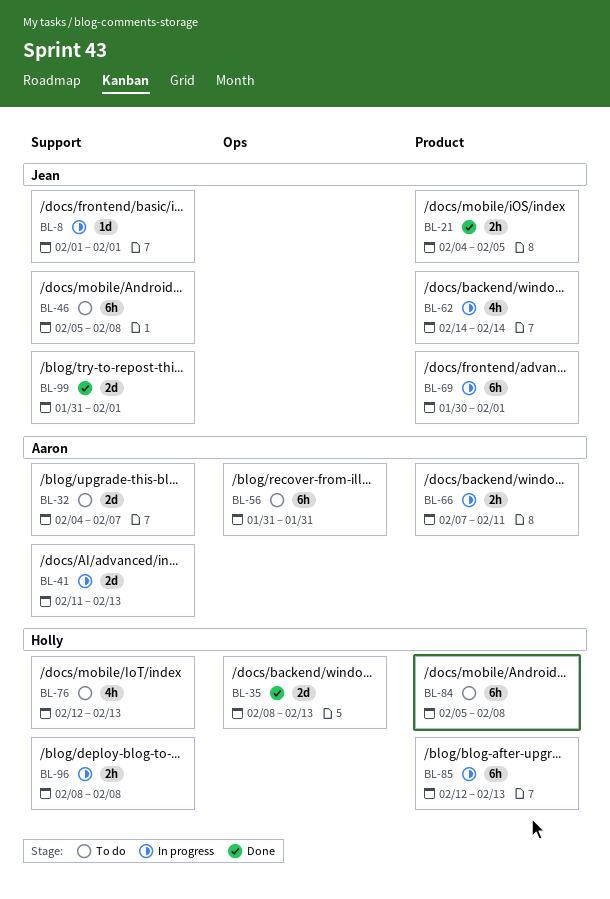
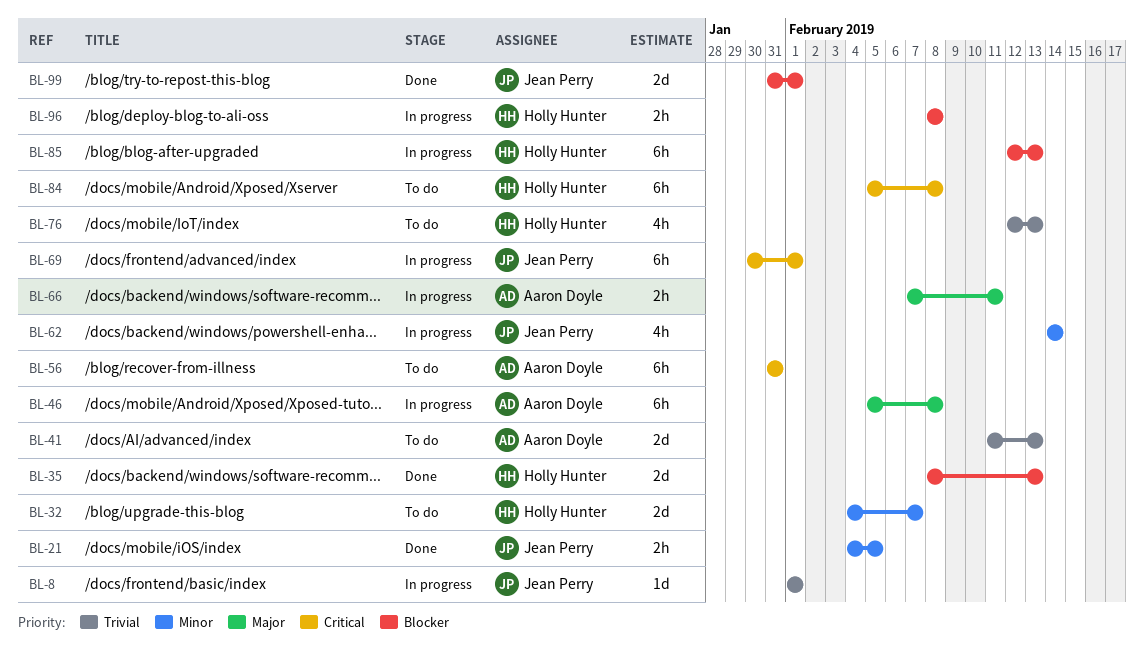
BL-32, owner: Aaron Doyle -> Holly Hunter
BL-41, status: In progress -> To do
BL-46, status: To do -> In progress
BL-46, owner: Jean Perry -> Aaron Doyle

